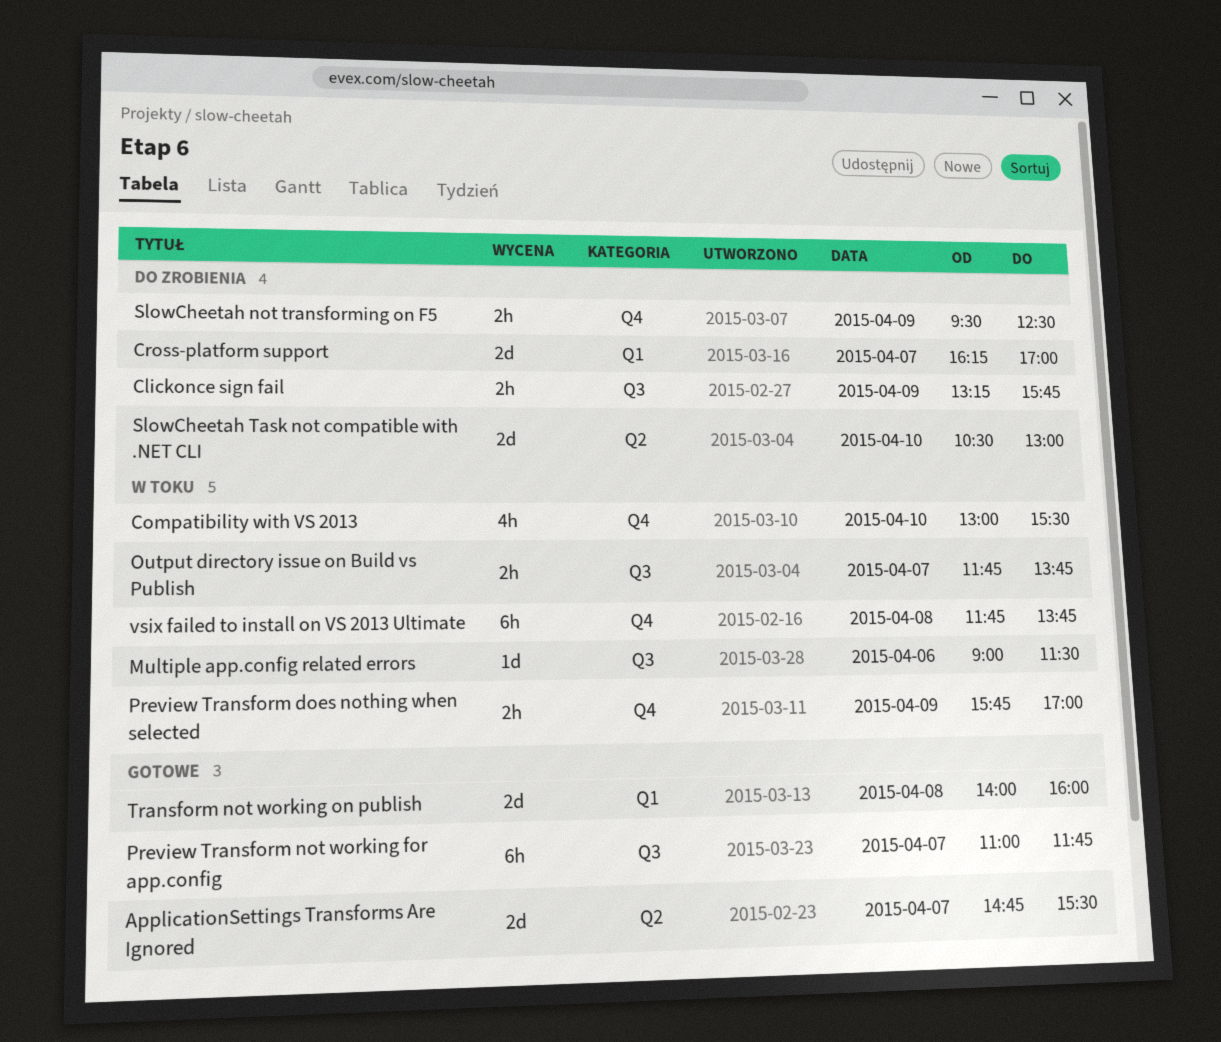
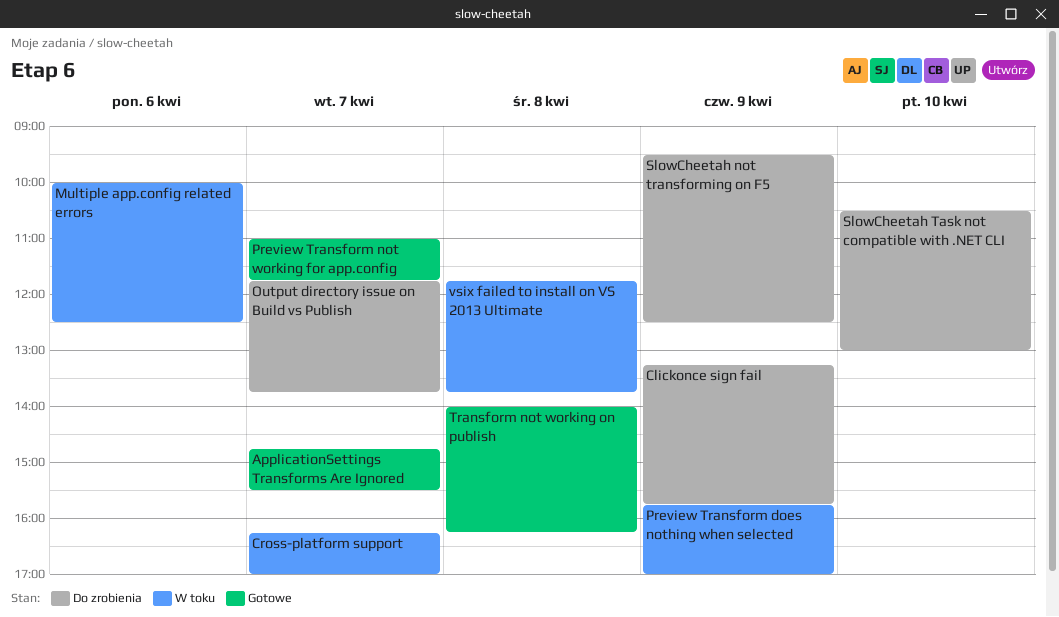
Compatibility with VS 2013: present -> none
Cross-platform support, status: Do zrobienia -> W toku
Multiple app.config related errors, begins: 09:00 -> 10:00
Multiple app.config related errors, ends: 11:30 -> 12:30
Output directory issue on Build vs Publish, status: W toku -> Do zrobienia
Transform not working on publish, ends: 16:00 -> 16:15

